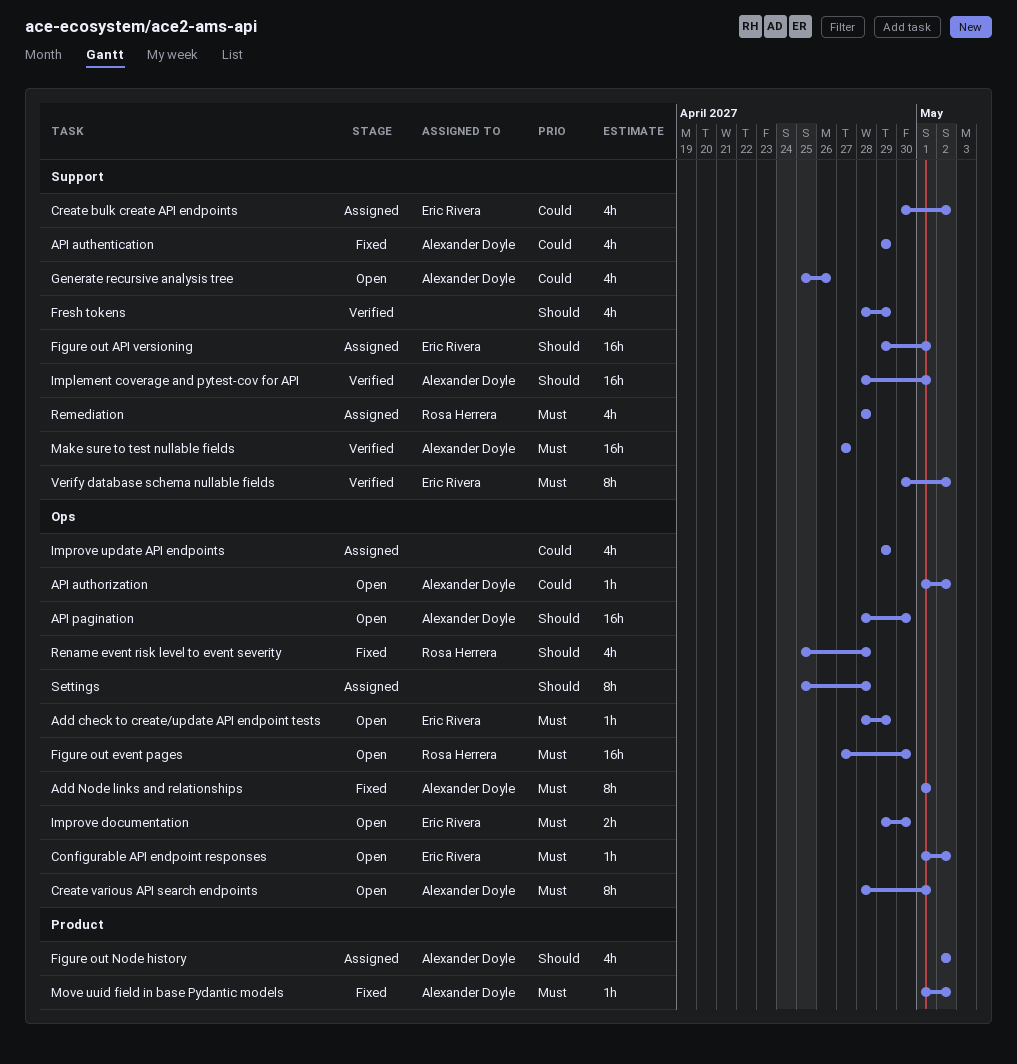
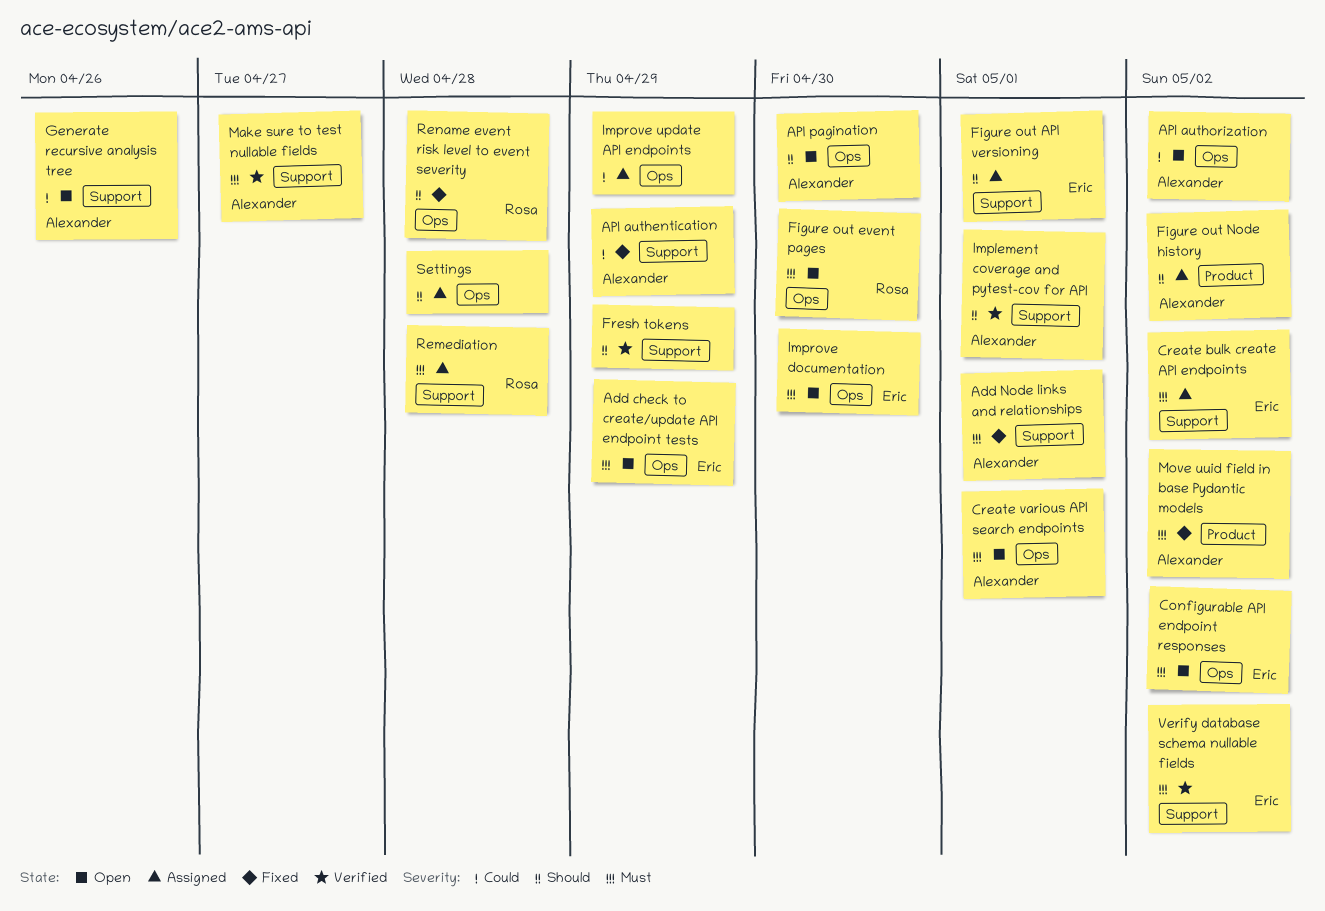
Add Node links and relationships, label: Ops -> Support
Create bulk create API endpoints, priority: Could -> Must

